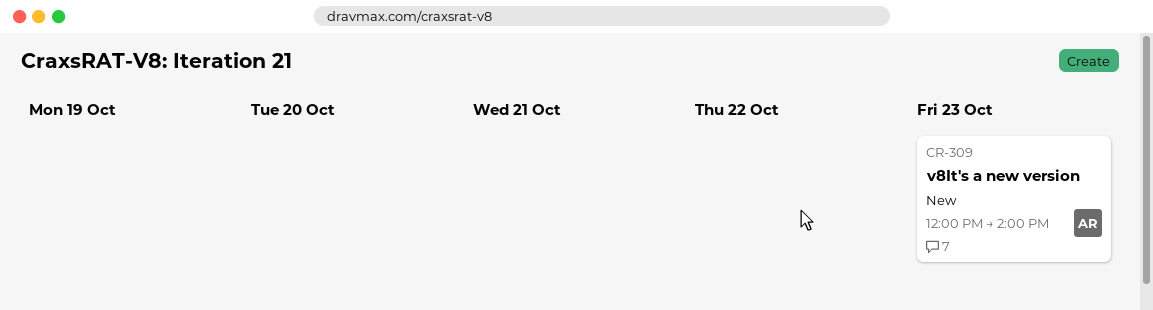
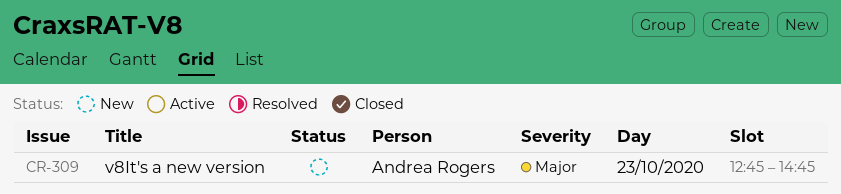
CR-309, begins: 12:00 -> 12:45
CR-309, ends: 14:00 -> 14:45

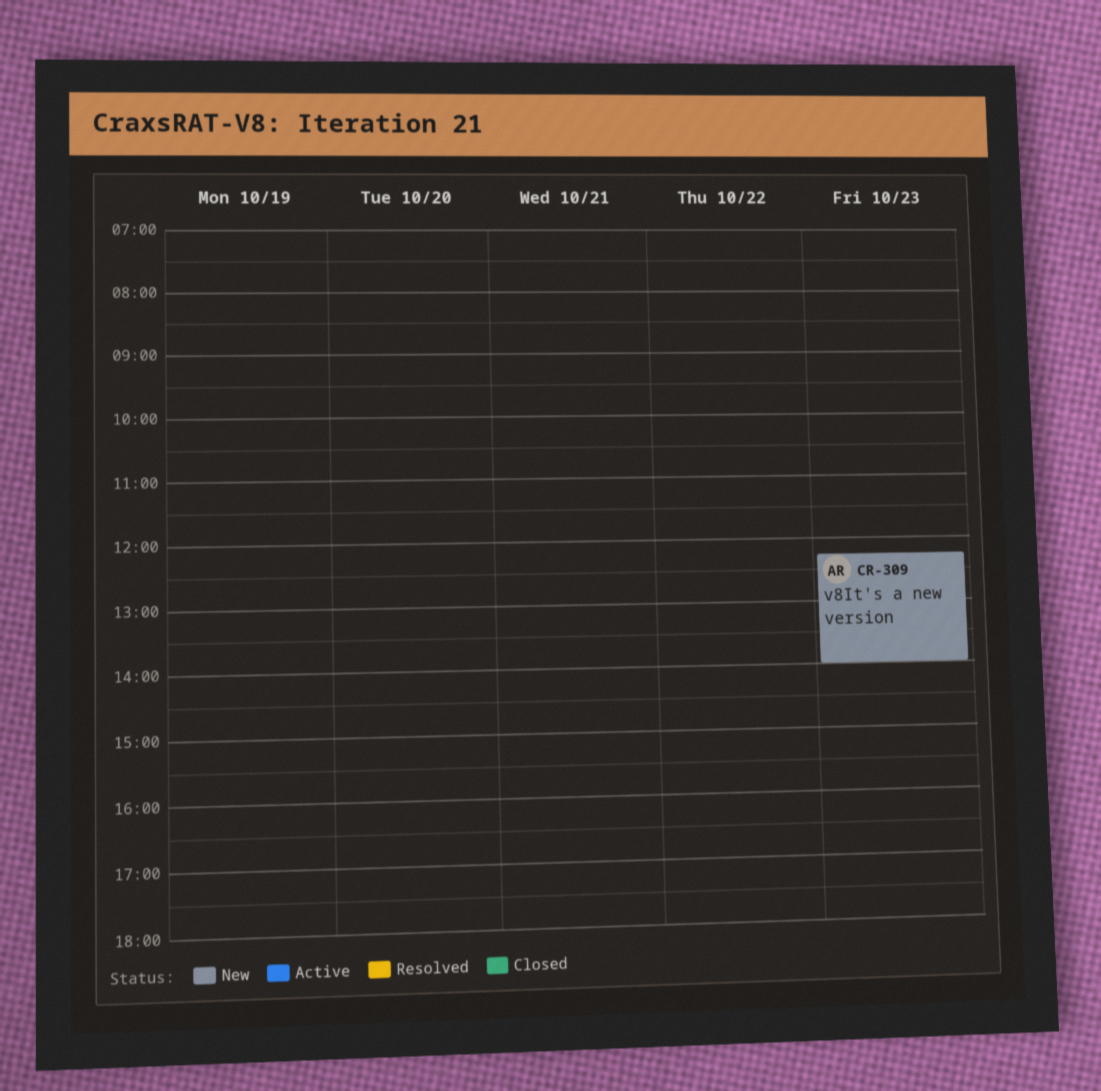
CR-309, begins: 12:45 -> 12:15
CR-309, ends: 14:45 -> 14:00

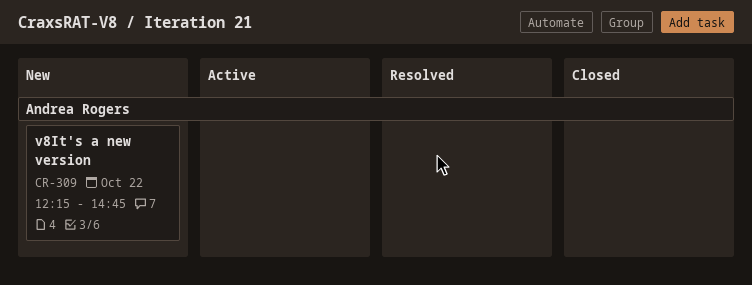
CR-309, day: Oct 23 -> Oct 22
CR-309, ends: 14:00 -> 14:45

